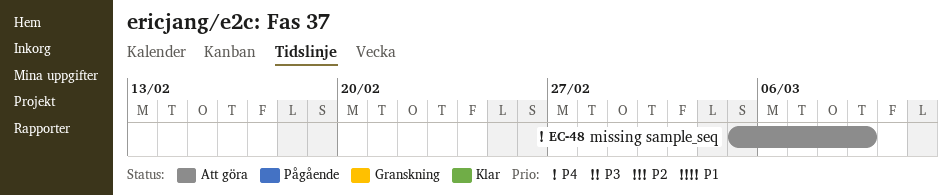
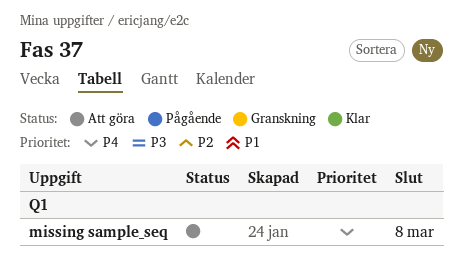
missing sample_seq, due: Mar 9 -> Mar 8

